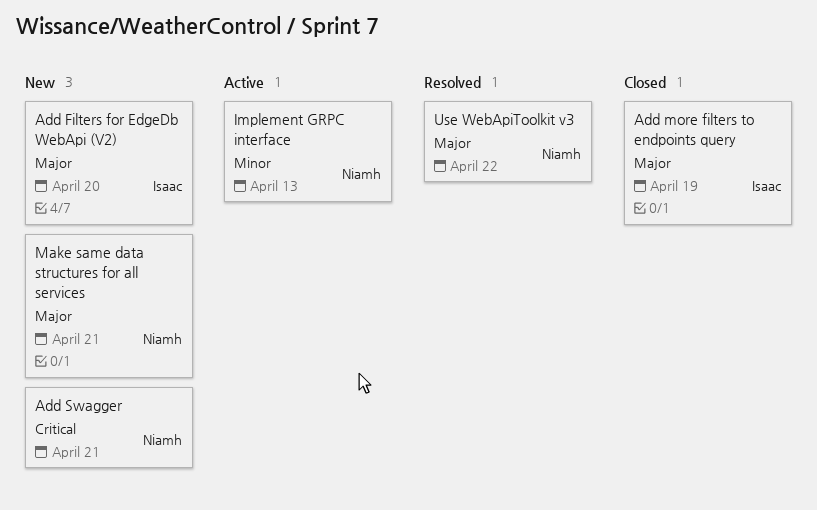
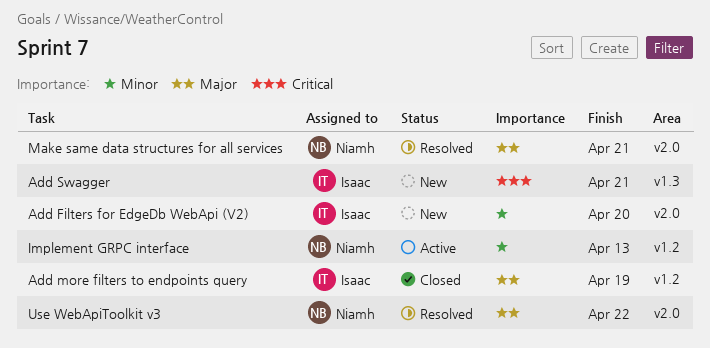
Add Filters for EdgeDb WebApi (V2), priority: Major -> Minor
Add Swagger, owner: Niamh -> Isaac
Make same data structures for all services, status: New -> Resolved

